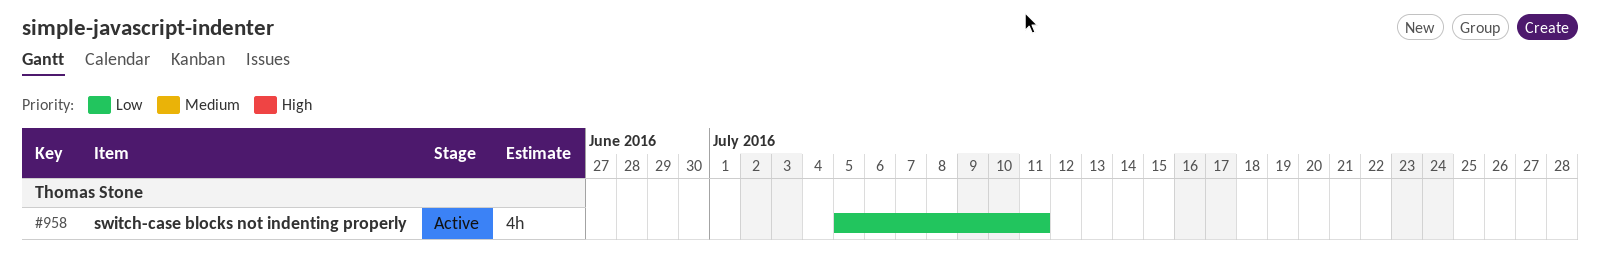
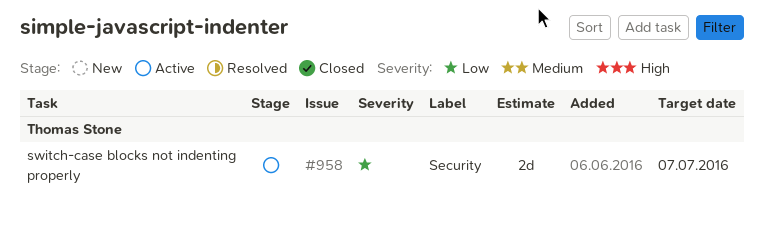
#958, estimate: 4h -> 2d
#958, due: Jul 11 -> Jul 7

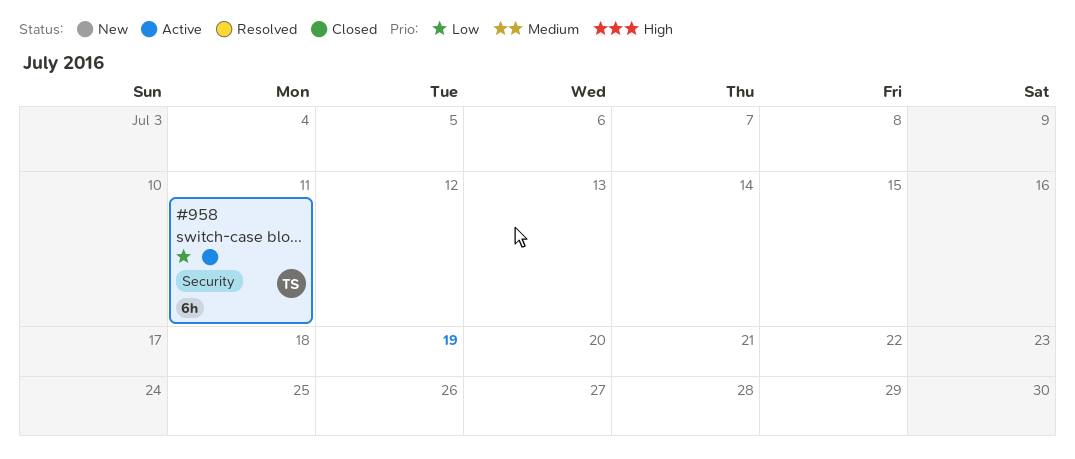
#958, estimate: 2d -> 6h
#958, due: Jul 7 -> Jul 11

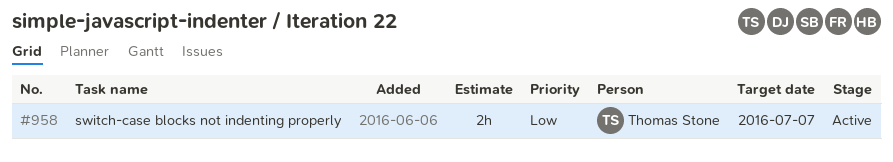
#958, estimate: 6h -> 2h
#958, due: Jul 11 -> Jul 7

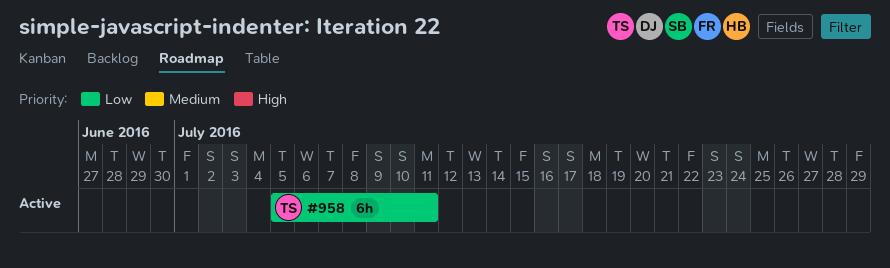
#958, estimate: 2h -> 6h
#958, due: Jul 7 -> Jul 11

